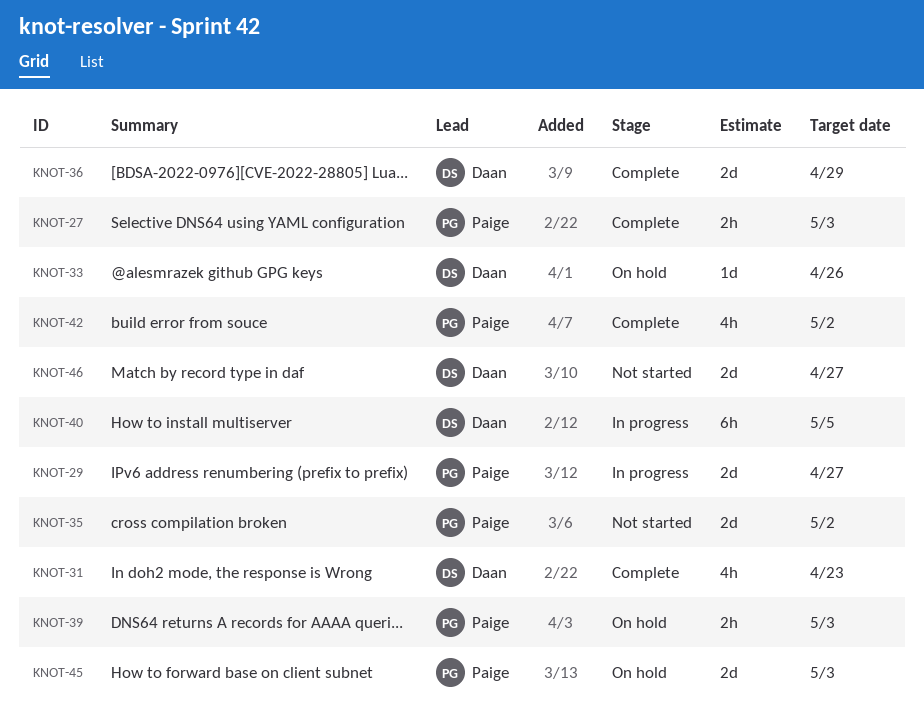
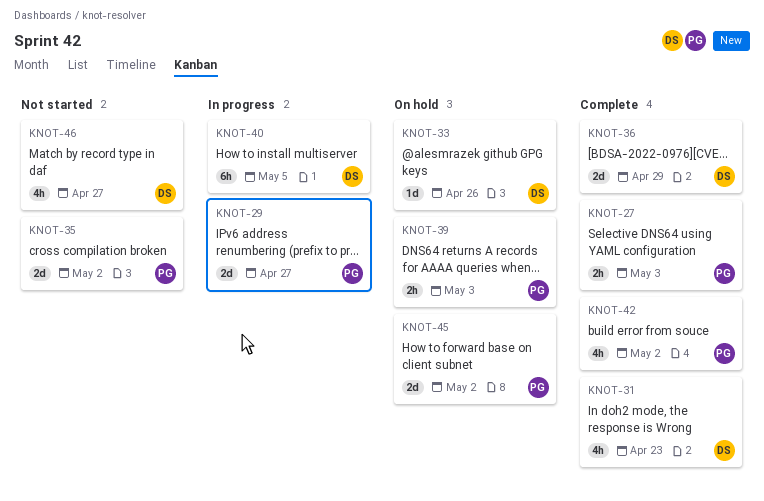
KNOT-45, due: May 3 -> May 2
KNOT-46, estimate: 2d -> 4h

